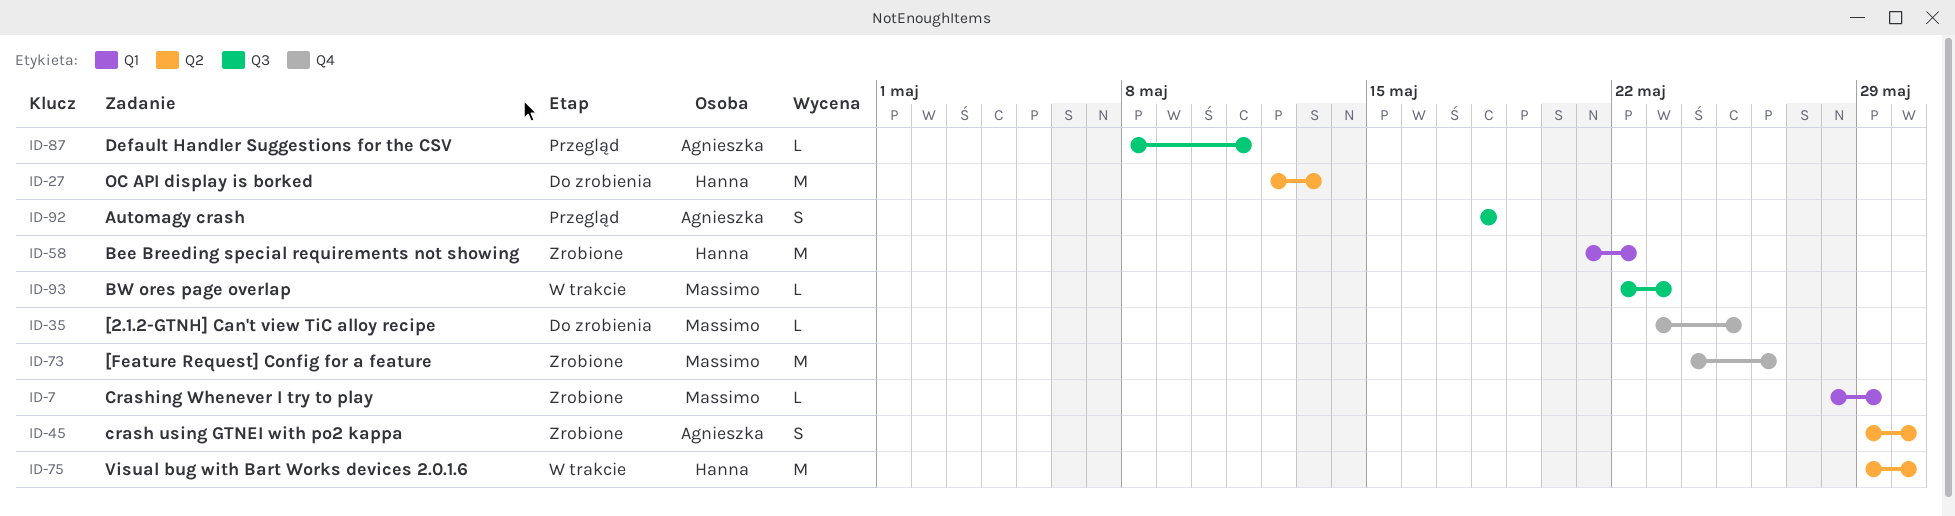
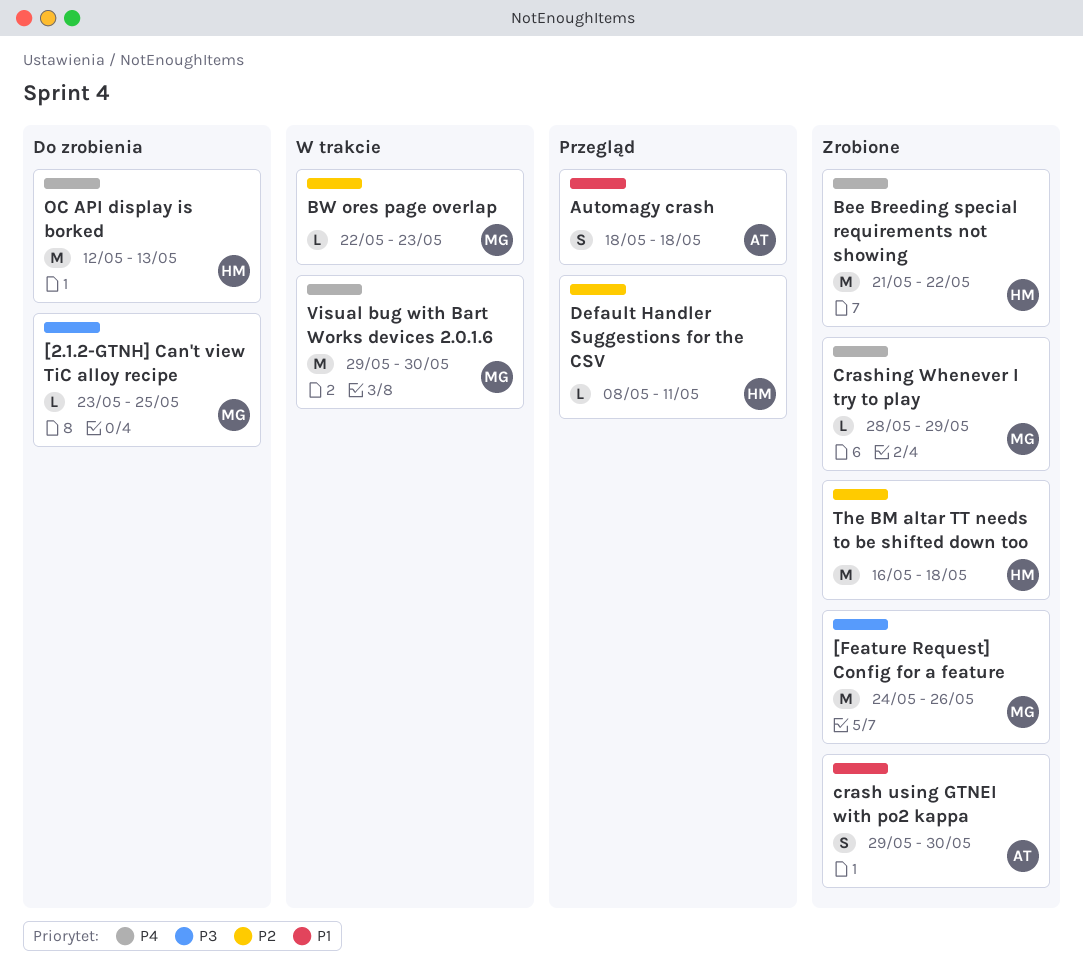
Default Handler Suggestions for the CSV, owner: Agnieszka -> Hanna
The BM altar TT needs to be shifted down too: none -> present
Visual bug with Bart Works devices 2.0.1.6, owner: Hanna -> Massimo

